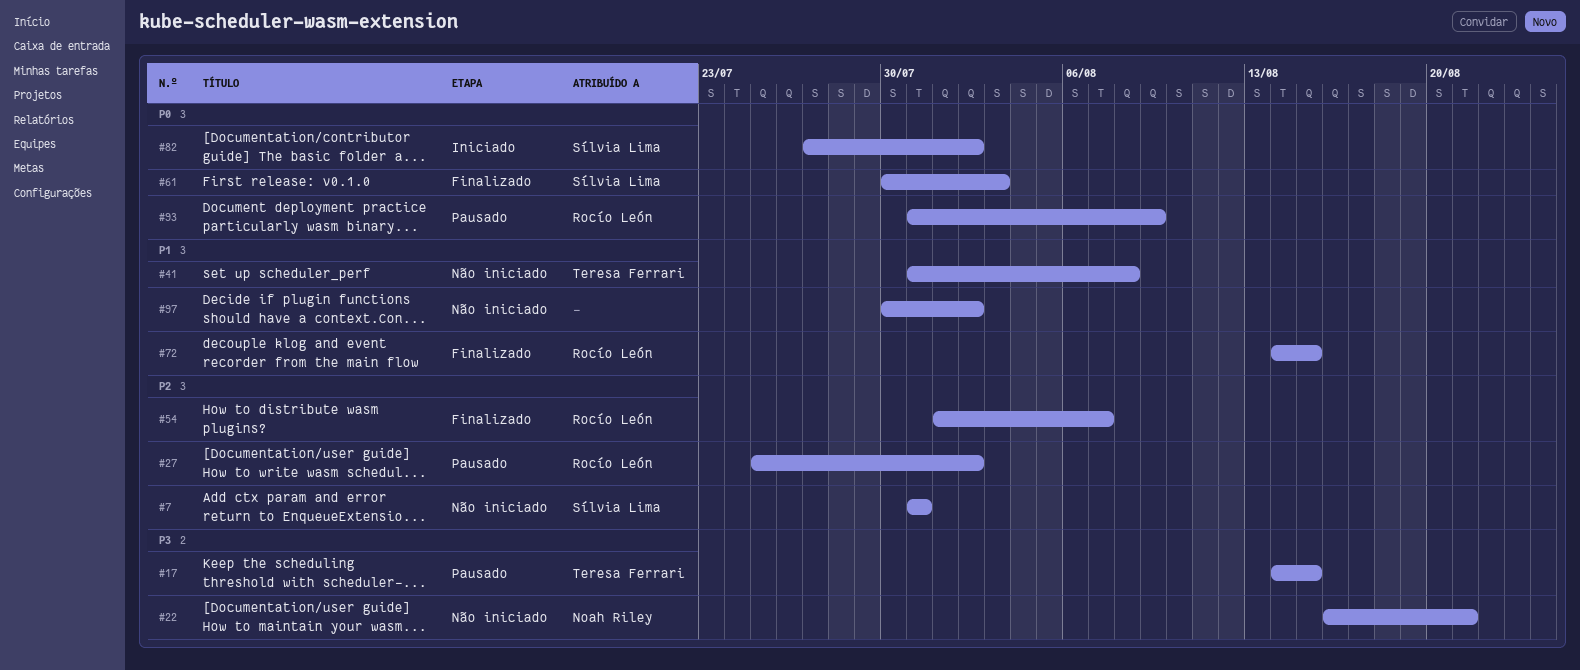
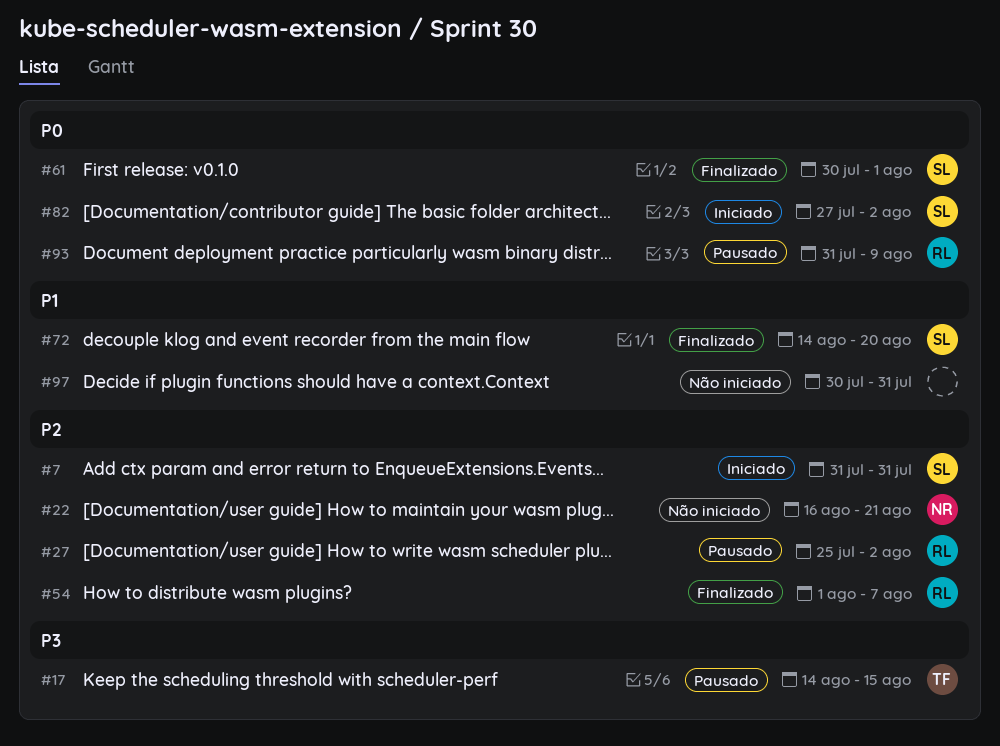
#7, status: Não iniciado -> Iniciado
#22, priority: P3 -> P2
#41: present -> none
#61, due: Aug 3 -> Aug 1
#72, owner: Rocío León -> Sílvia Lima
#72, due: Aug 15 -> Aug 20
#97, due: Aug 2 -> Jul 31

